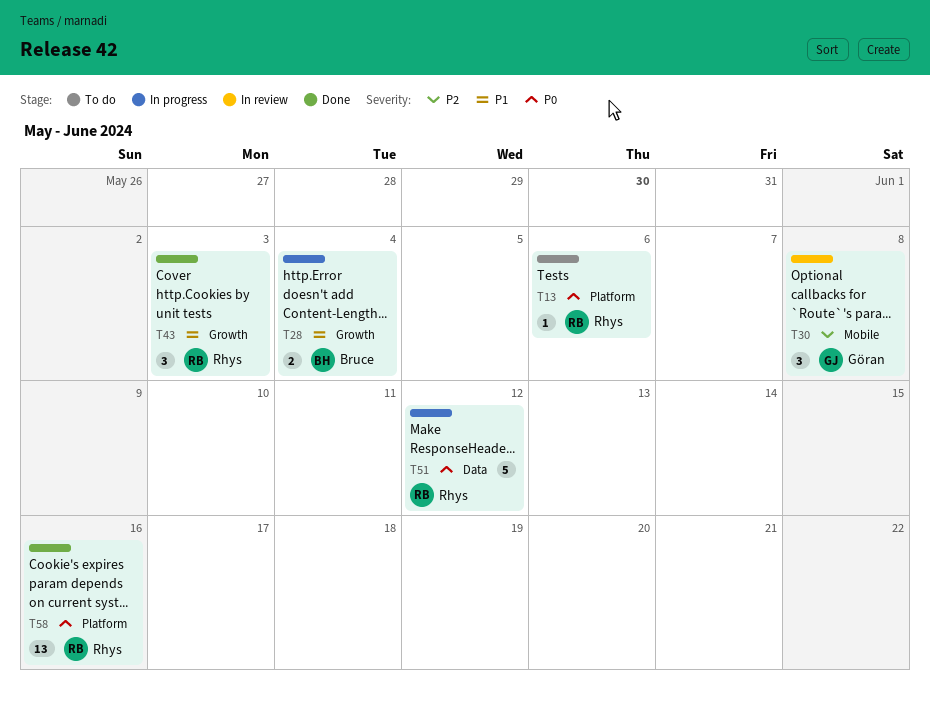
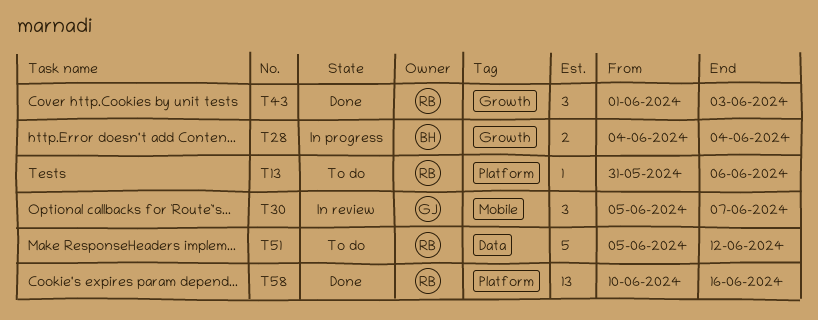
T30, due: Jun 8 -> Jun 7
T51, status: In progress -> To do

